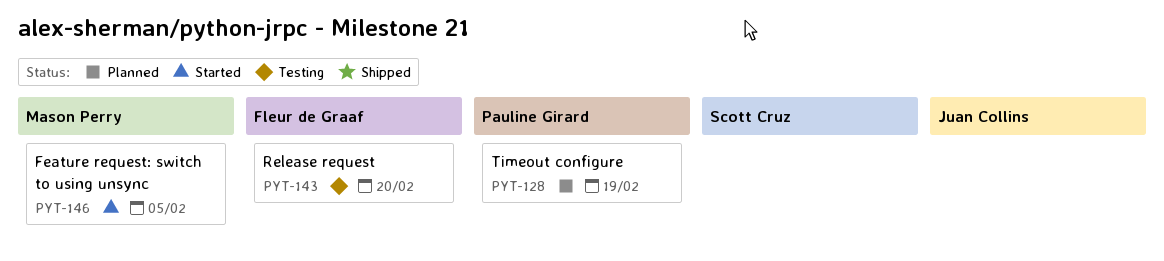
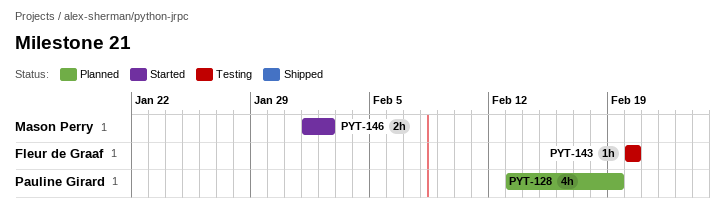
PYT-146, due: Feb 5 -> Feb 2

